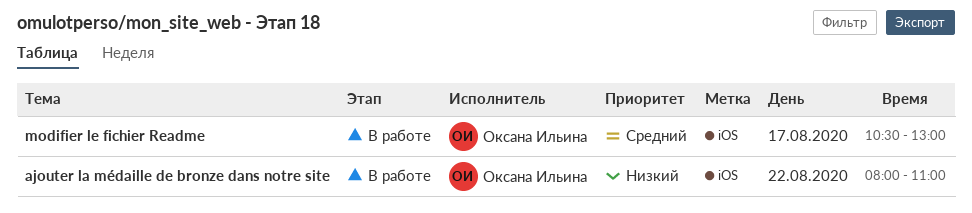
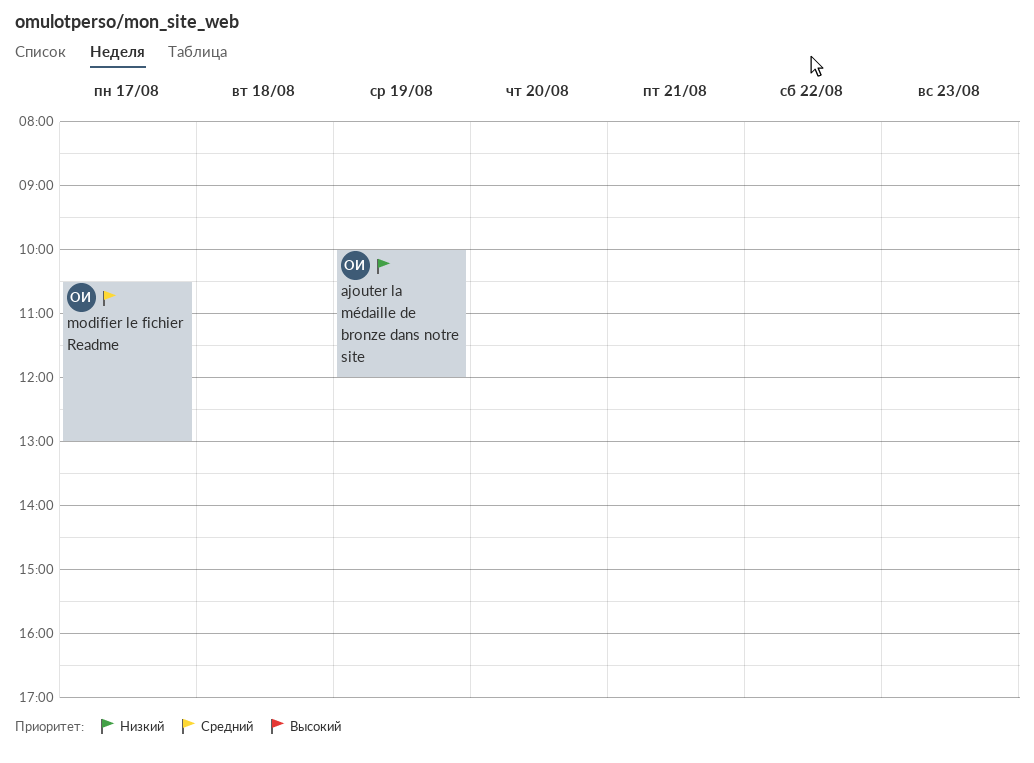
ajouter la médaille de bronze dans notre site, day: Aug 22 -> Aug 19
ajouter la médaille de bronze dans notre site, begins: 08:00 -> 10:00
ajouter la médaille de bronze dans notre site, ends: 11:00 -> 12:00

